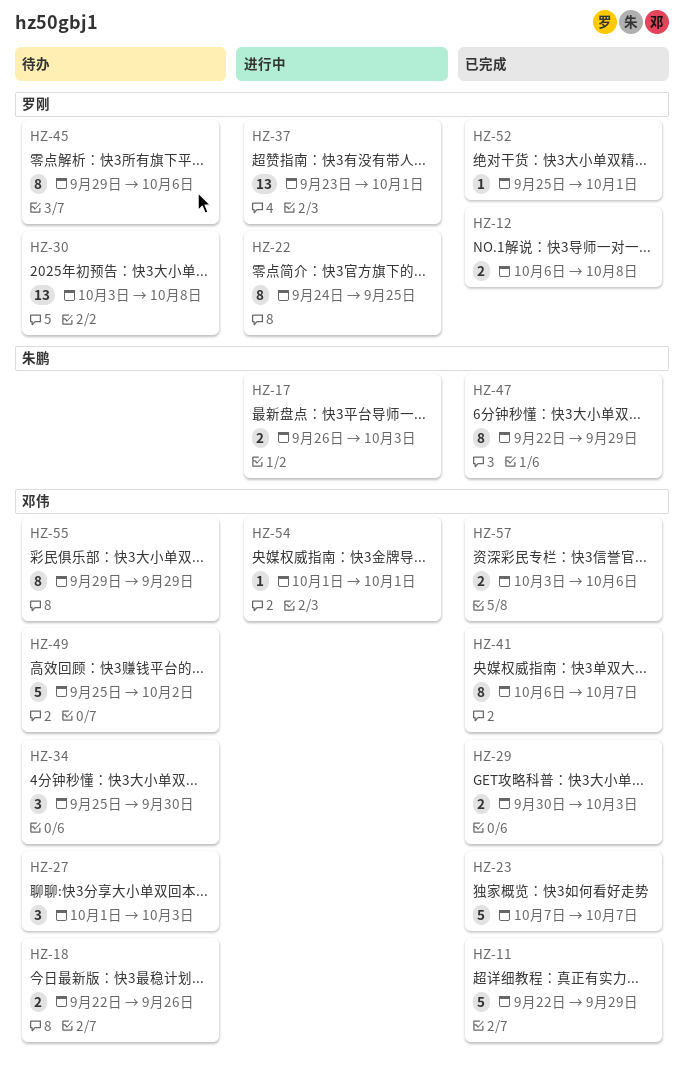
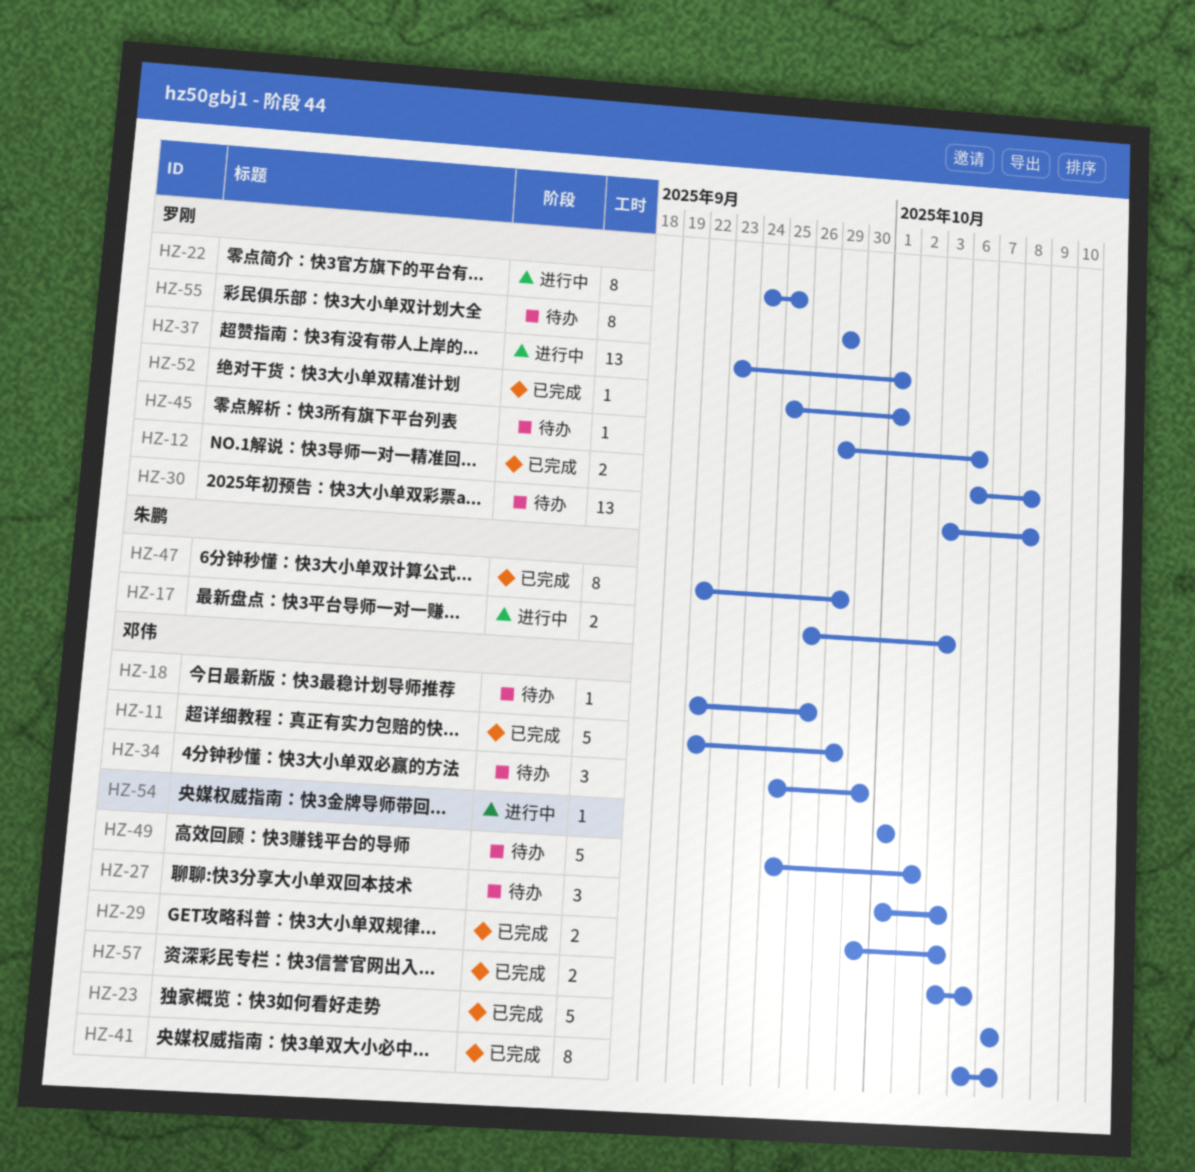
HZ-18, estimate: 2 -> 1
HZ-45, estimate: 8 -> 1
HZ-55, owner: 邓伟 -> 罗刚

